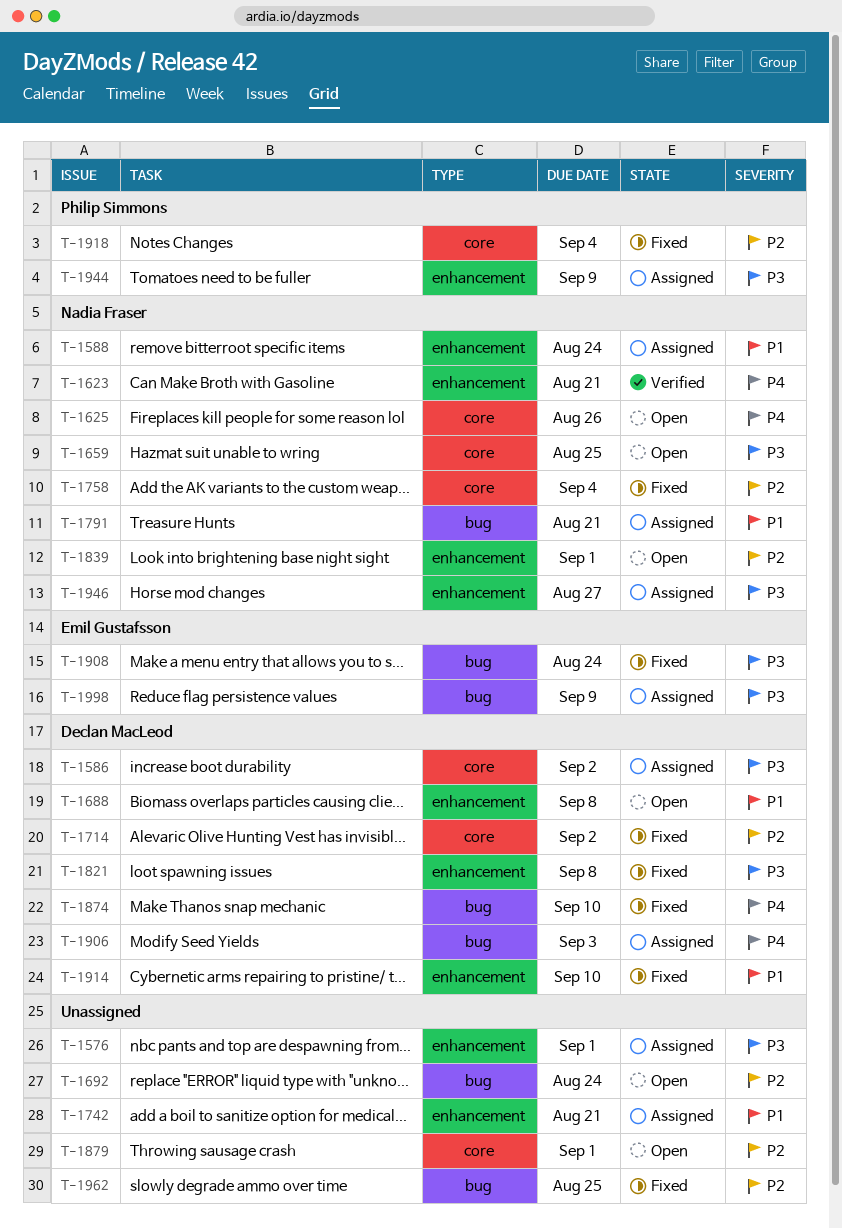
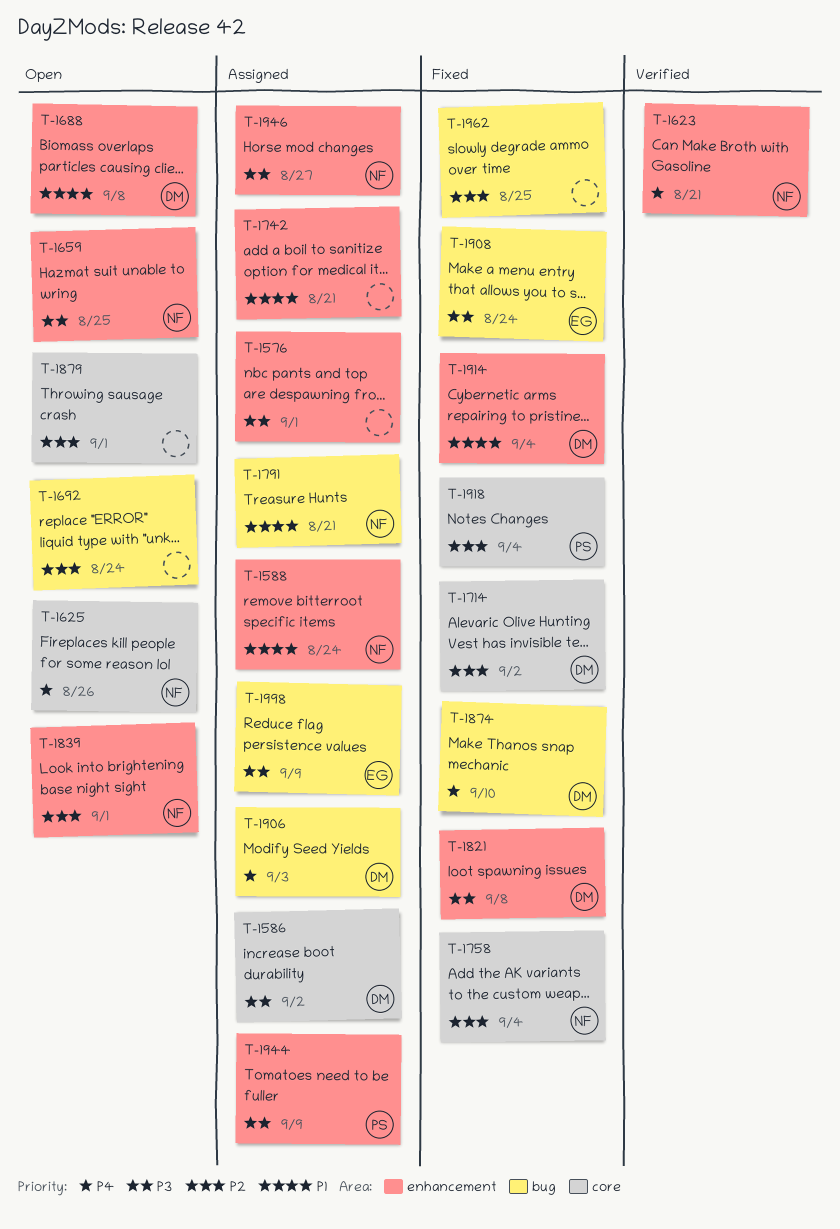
T-1659, label: core -> enhancement
T-1914, due: Sep 10 -> Sep 4

